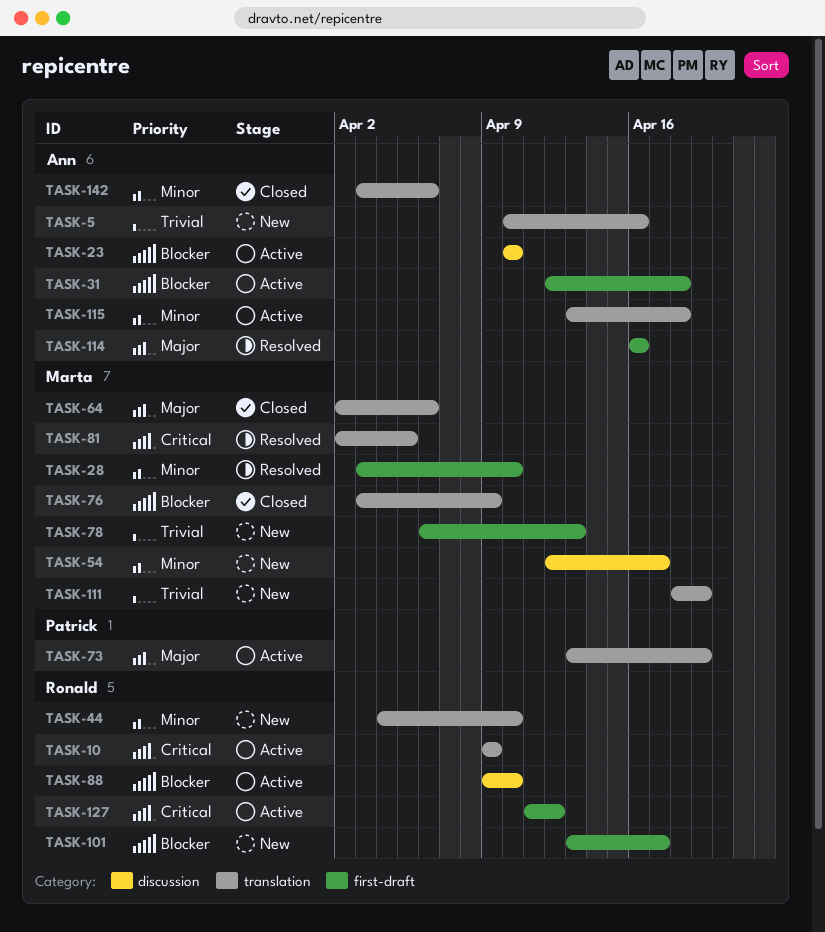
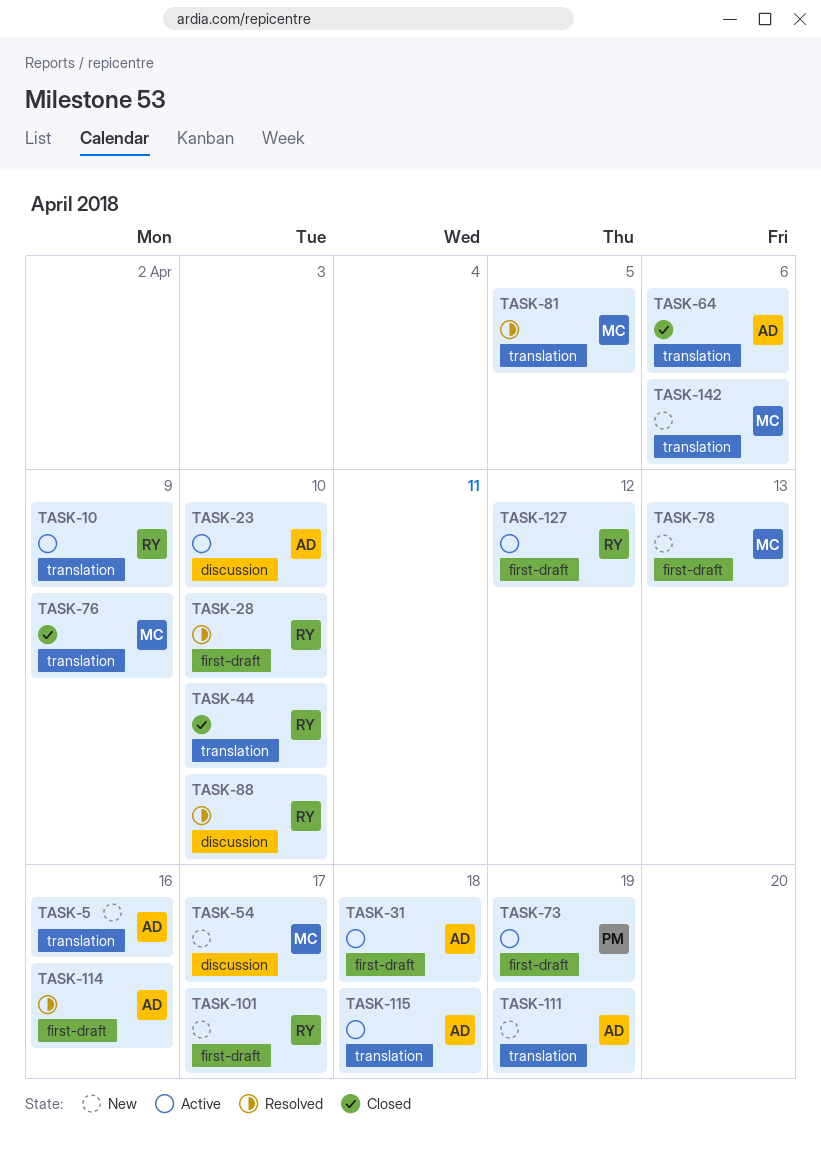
TASK-28, owner: Marta -> Ronald
TASK-44, status: New -> Closed
TASK-64, owner: Marta -> Ann
TASK-73, label: translation -> first-draft
TASK-88, status: Active -> Resolved
TASK-111, owner: Marta -> Ann
TASK-142, status: Closed -> New
TASK-142, owner: Ann -> Marta

